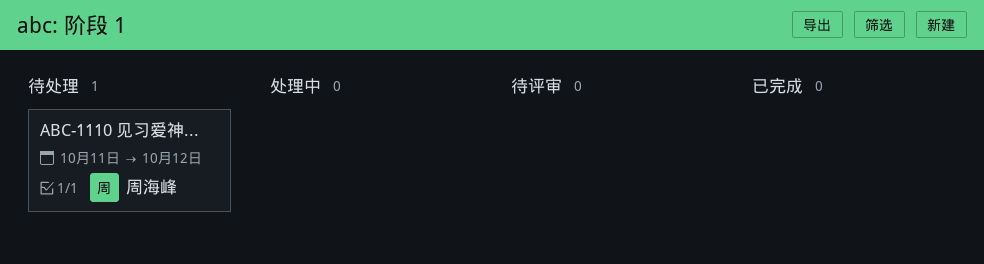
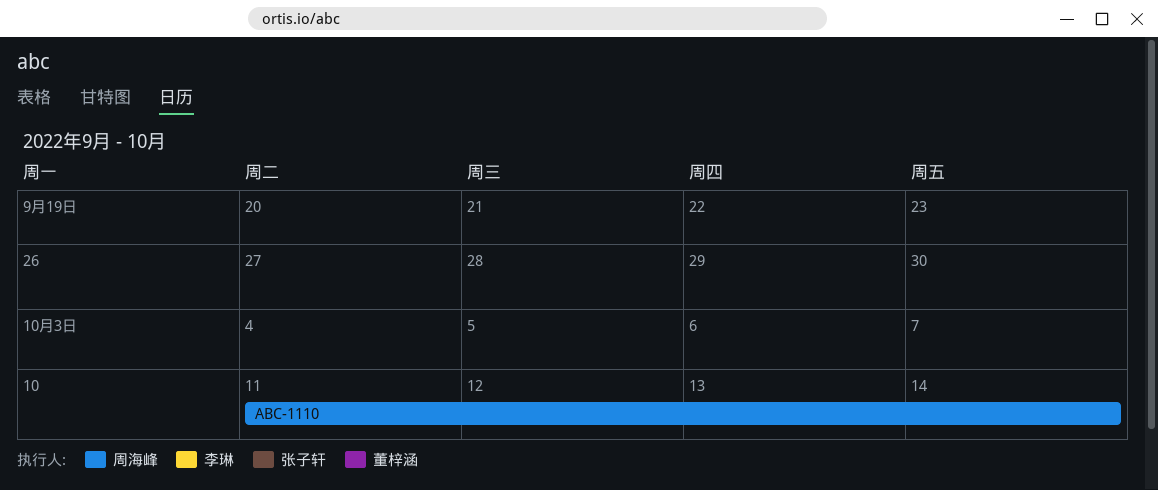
ABC-1110, due: Oct 12 -> Oct 14

